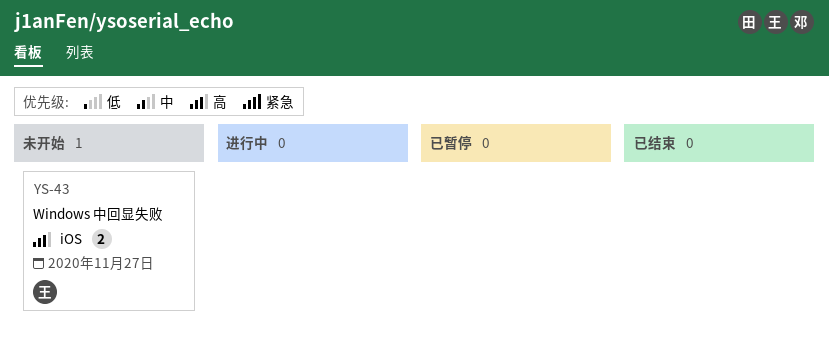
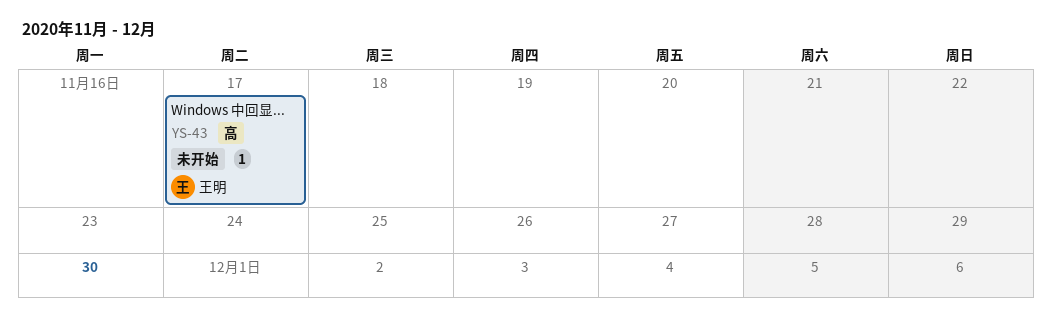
YS-43, estimate: 2 -> 1
YS-43, due: Nov 27 -> Nov 17

